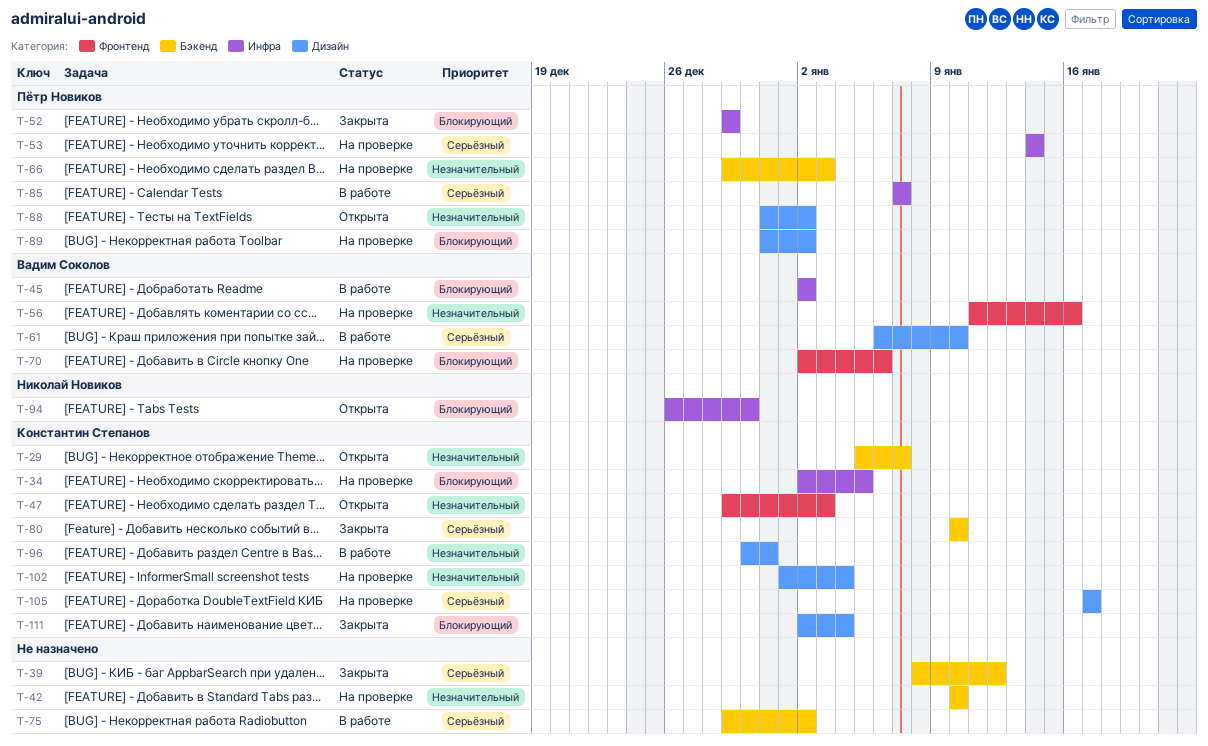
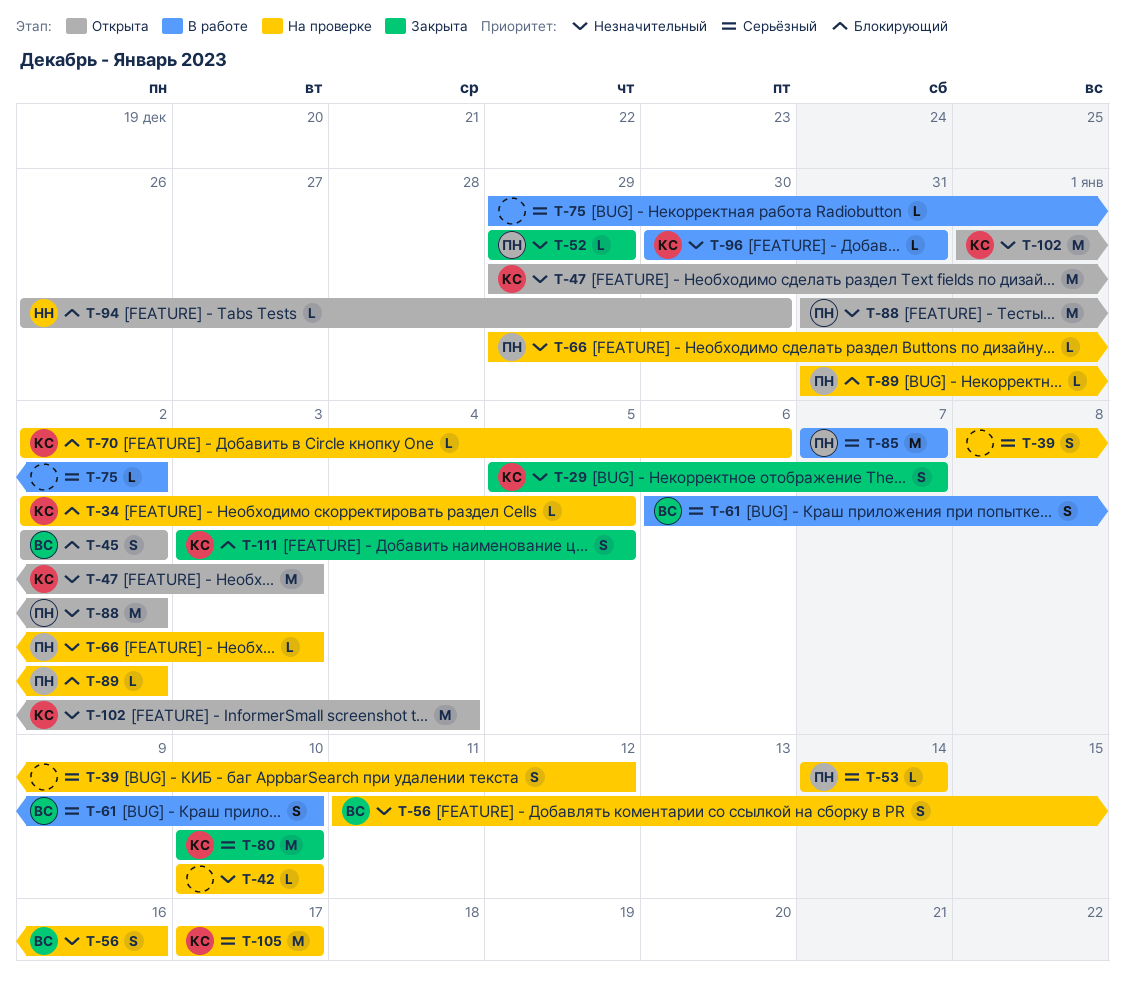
T-29, status: Открыта -> Закрыта
T-39, status: Закрыта -> На проверке
T-45, status: В работе -> Открыта
T-52, priority: Блокирующий -> Незначительный
T-70, owner: Вадим Соколов -> Константин Степанов
T-102, status: На проверке -> Открыта
T-111, start: Jan 2 -> Jan 3
T-111, due: Jan 4 -> Jan 5

